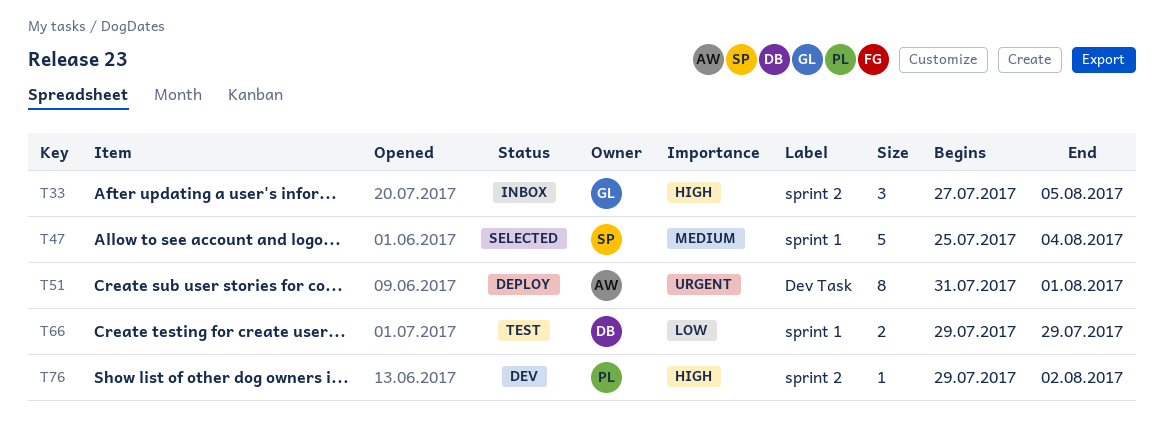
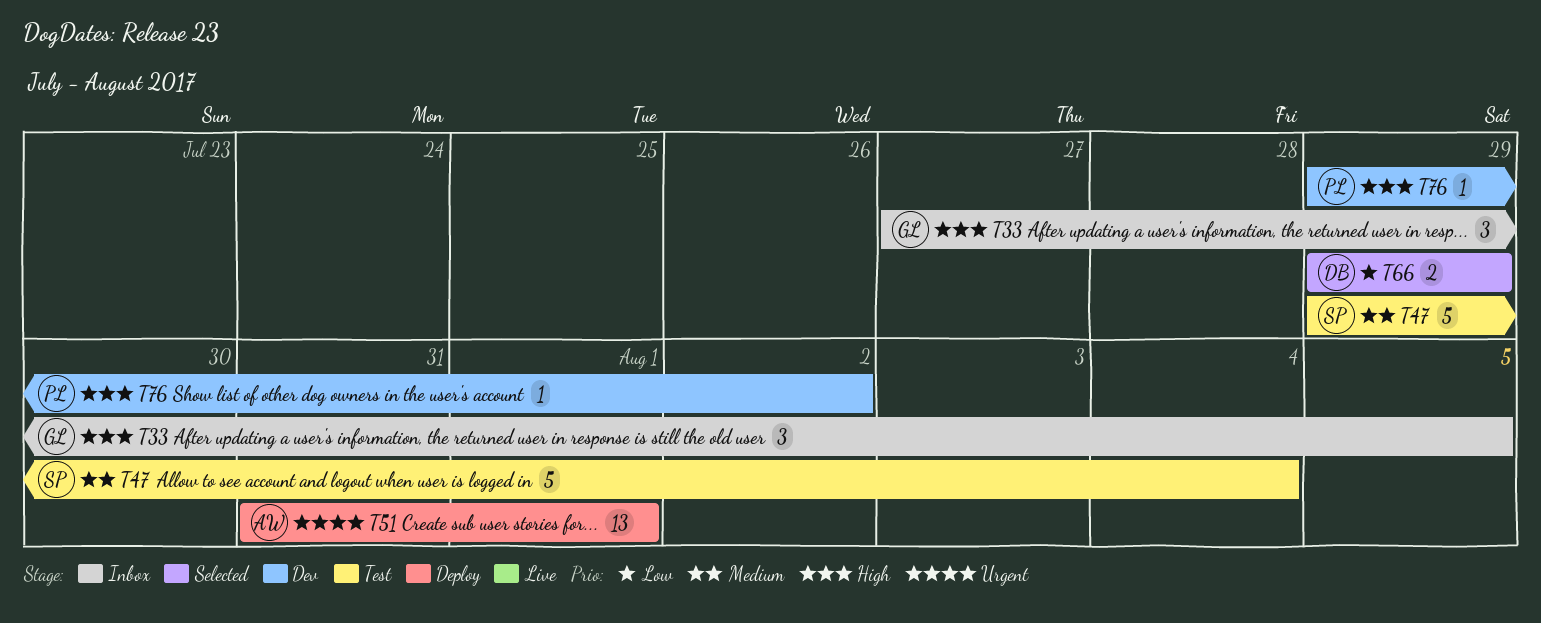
T47, status: Selected -> Test
T47, start: Jul 25 -> Jul 29
T51, estimate: 8 -> 13
T66, status: Test -> Selected

